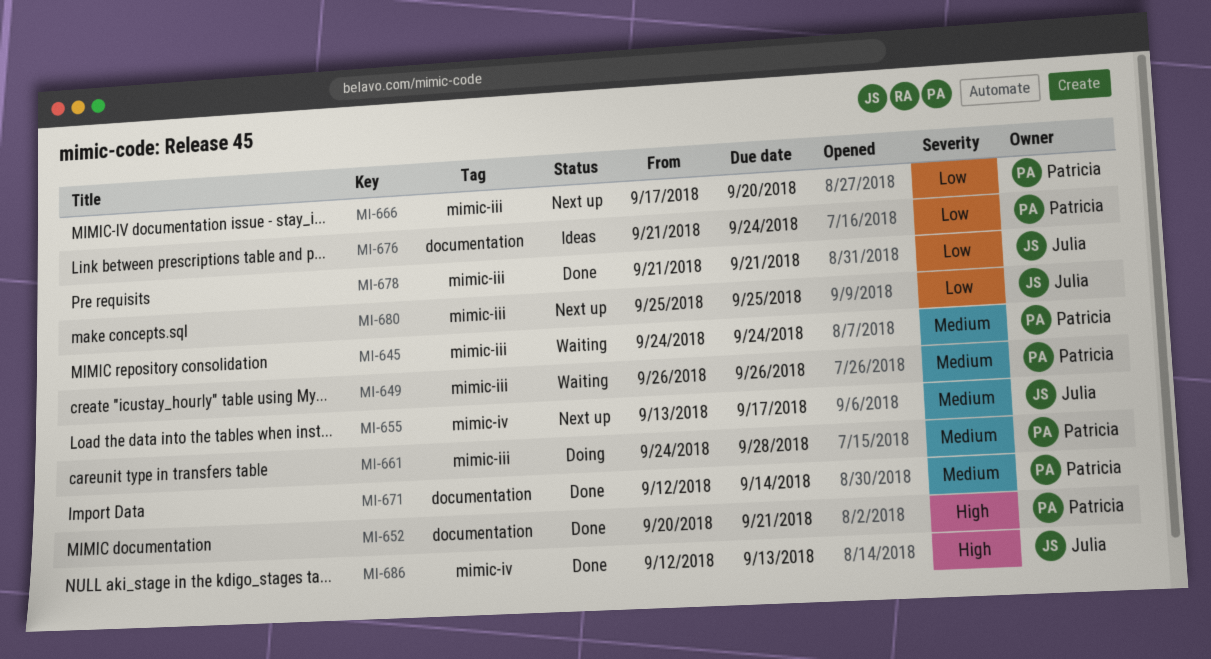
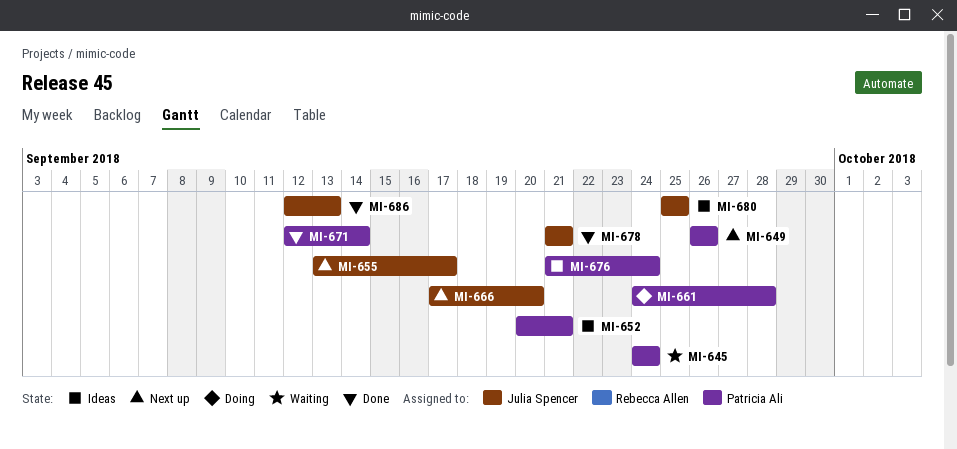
MI-649, status: Waiting -> Next up
MI-652, status: Done -> Ideas
MI-666, owner: Patricia Ali -> Julia Spencer
MI-680, status: Next up -> Ideas

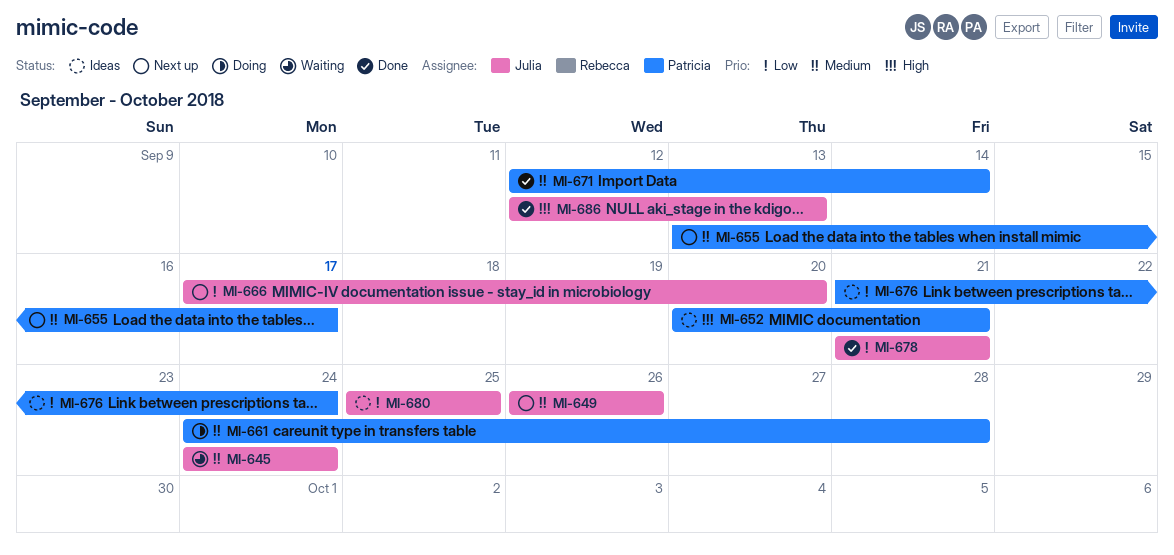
MI-645, owner: Patricia Ali -> Julia Spencer
MI-649, owner: Patricia Ali -> Julia Spencer
MI-655, owner: Julia Spencer -> Patricia Ali

